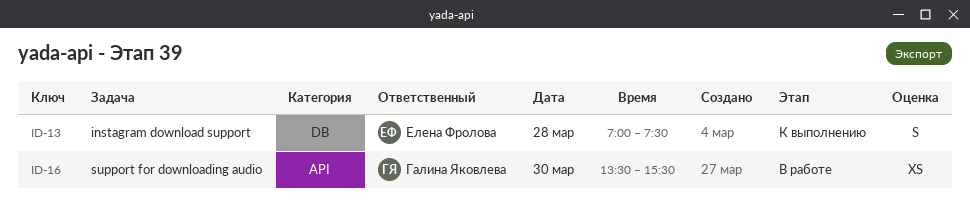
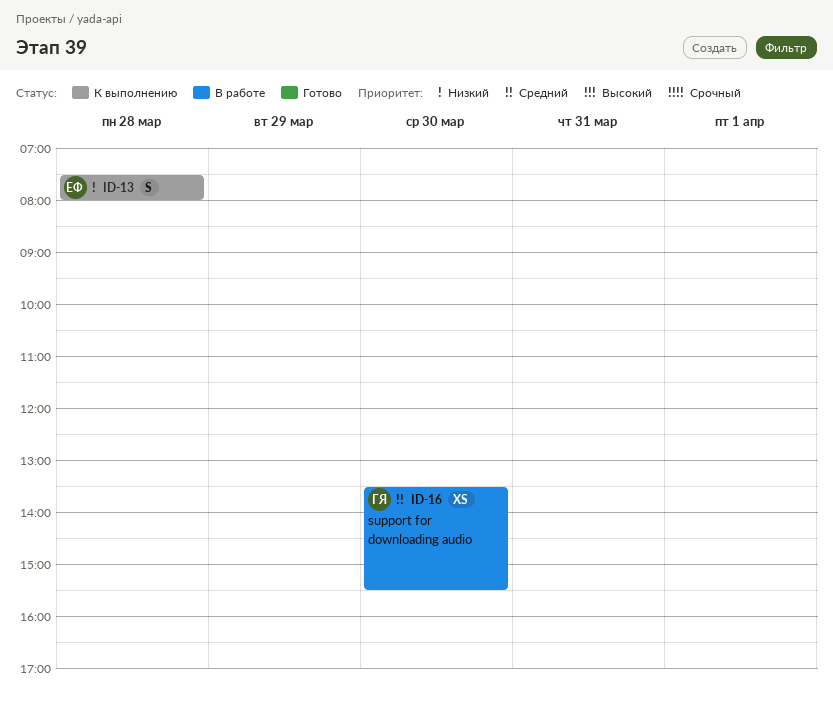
ID-13, begins: 07:00 -> 07:30
ID-13, ends: 07:30 -> 08:00

